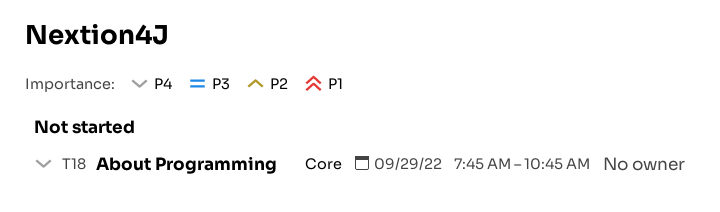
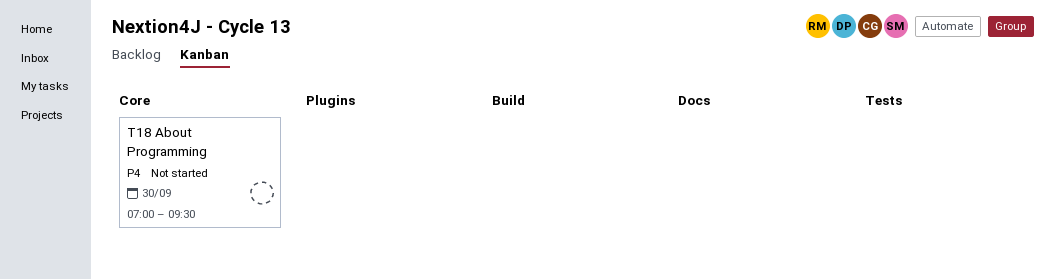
T18, day: Sep 29 -> Sep 30
T18, begins: 07:45 -> 07:00
T18, ends: 10:45 -> 09:30

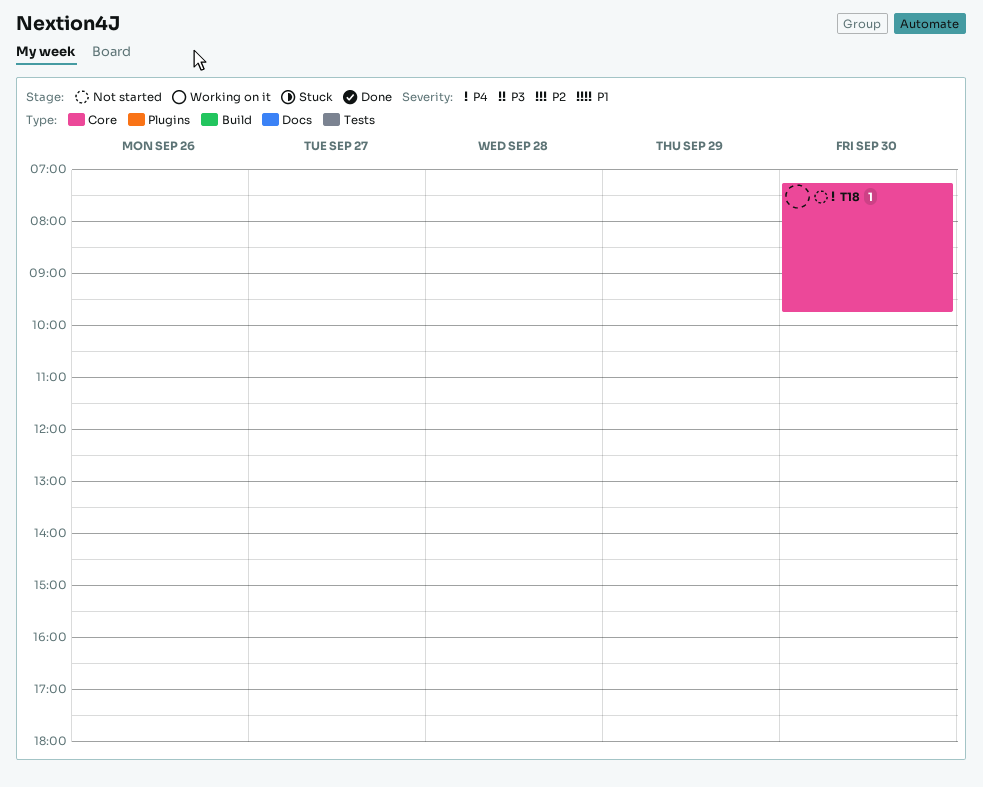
T18, begins: 07:00 -> 07:15
T18, ends: 09:30 -> 09:45

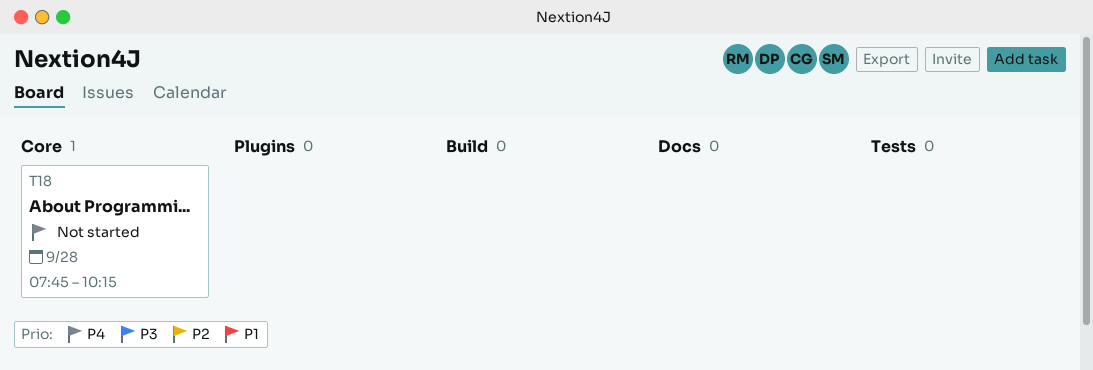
T18, day: Sep 30 -> Sep 28
T18, begins: 07:15 -> 07:45
T18, ends: 09:45 -> 10:15

